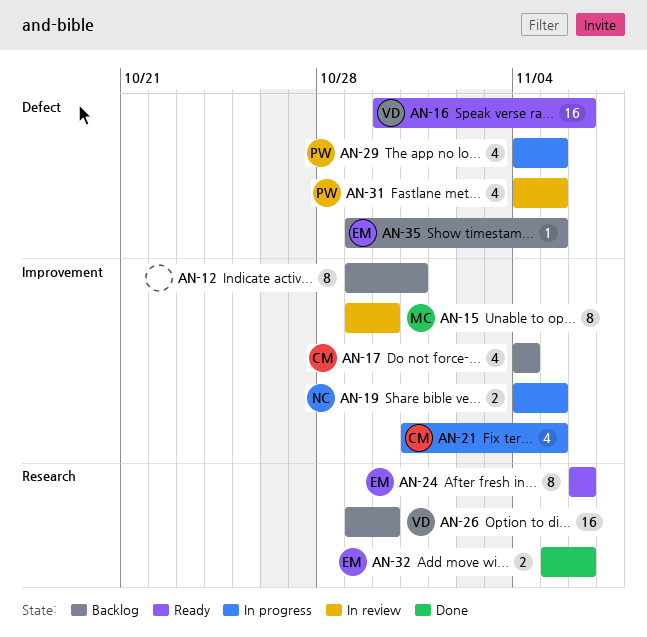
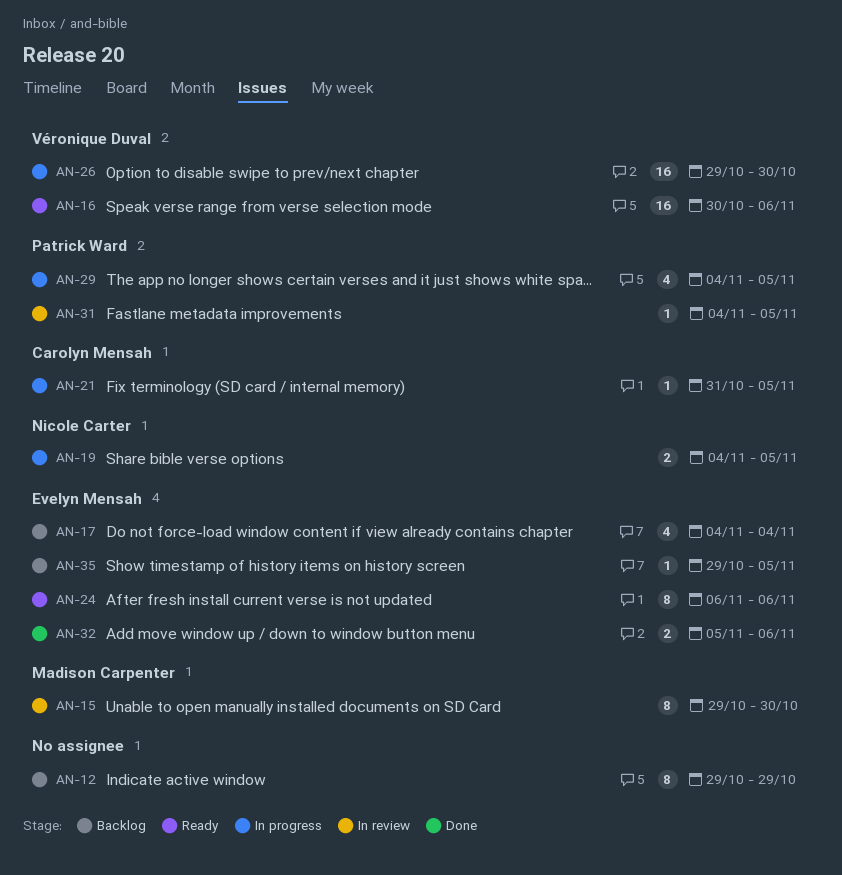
AN-12, due: Oct 31 -> Oct 29
AN-17, owner: Carolyn Mensah -> Evelyn Mensah
AN-21, estimate: 4 -> 1
AN-26, status: Backlog -> In progress
AN-31, estimate: 4 -> 1

